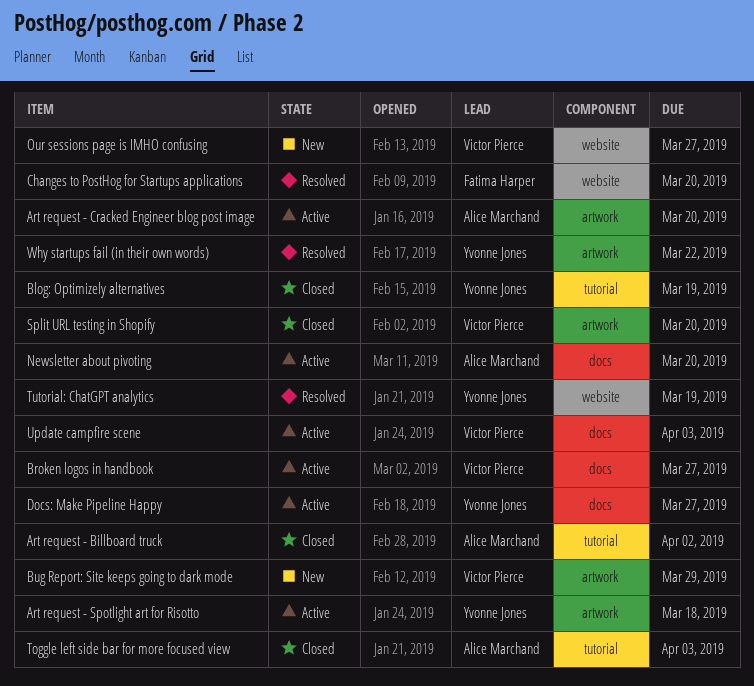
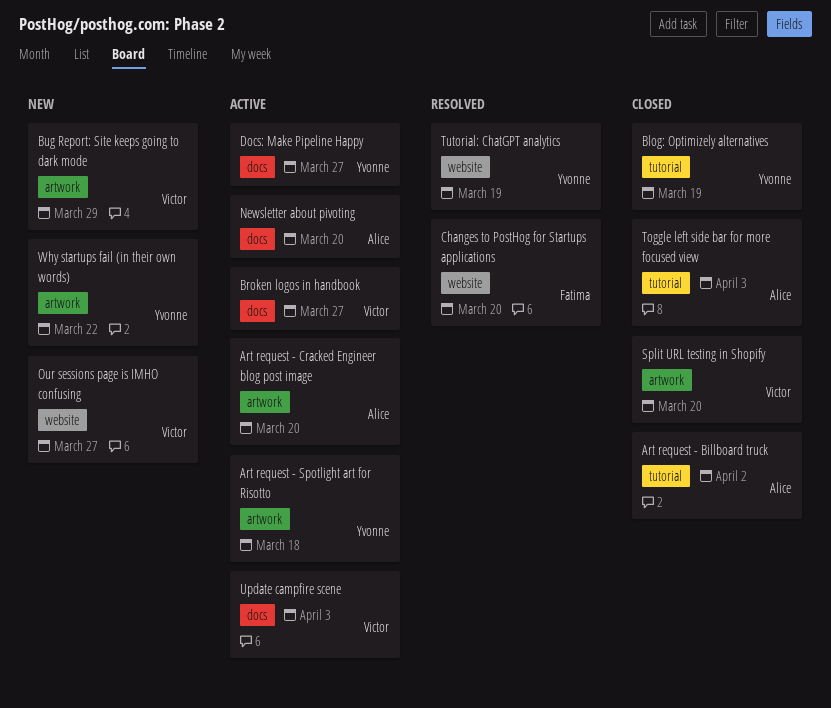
Why startups fail (in their own words), status: Resolved -> New

